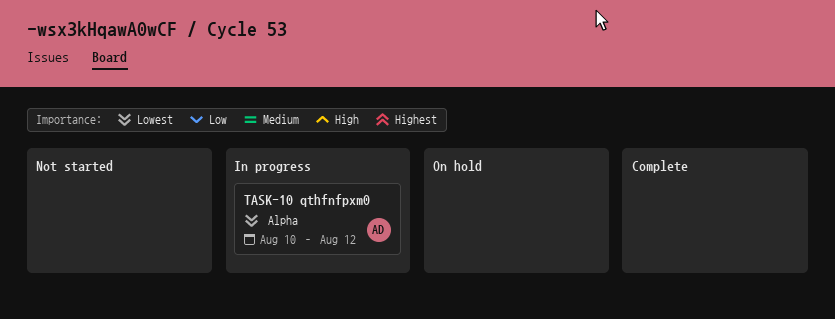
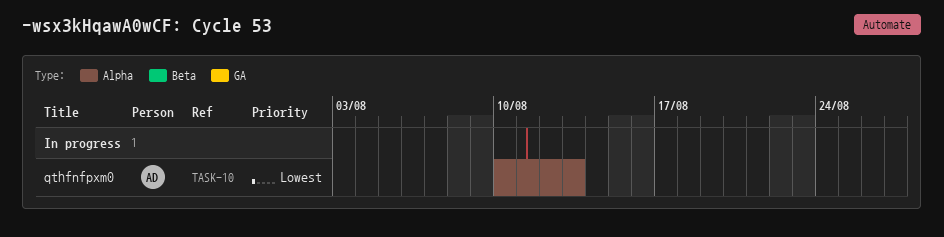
TASK-10, due: Aug 12 -> Aug 13

